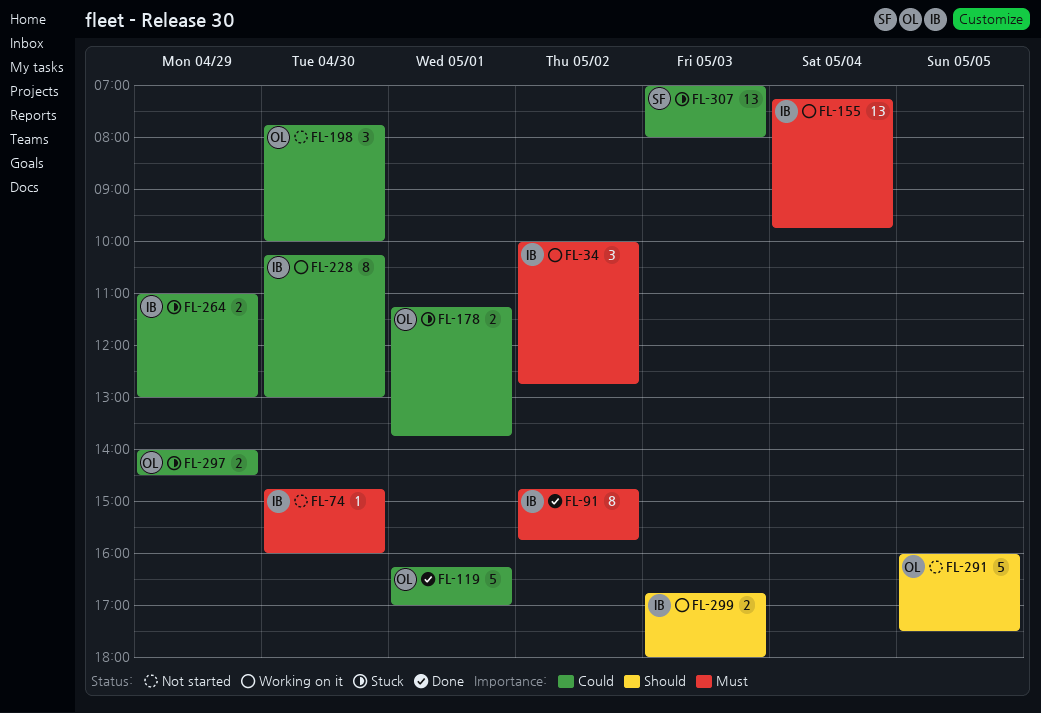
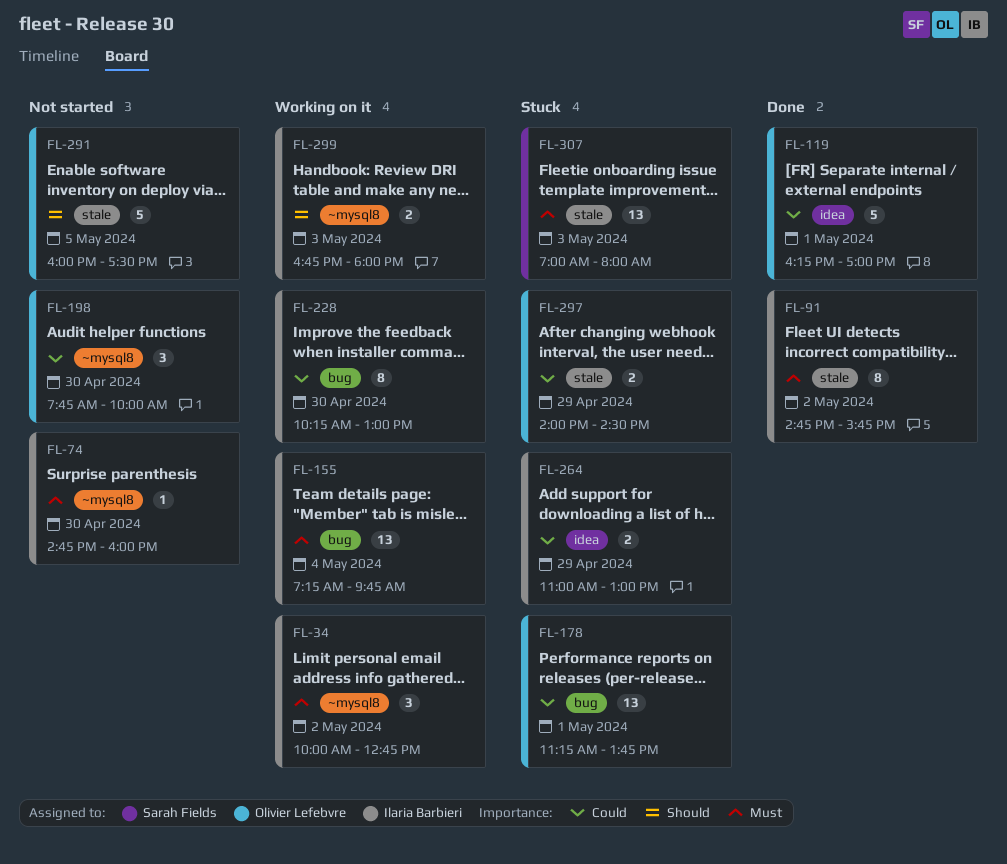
FL-178, estimate: 2 -> 13
FL-307, priority: Could -> Must

